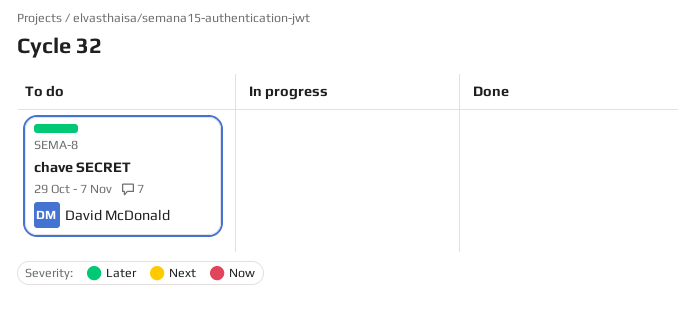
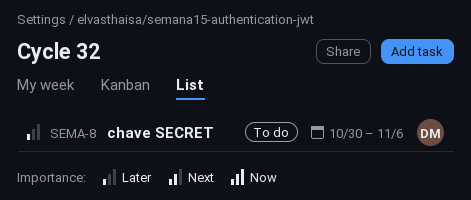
SEMA-8, start: Oct 29 -> Oct 30
SEMA-8, due: Nov 7 -> Nov 6

